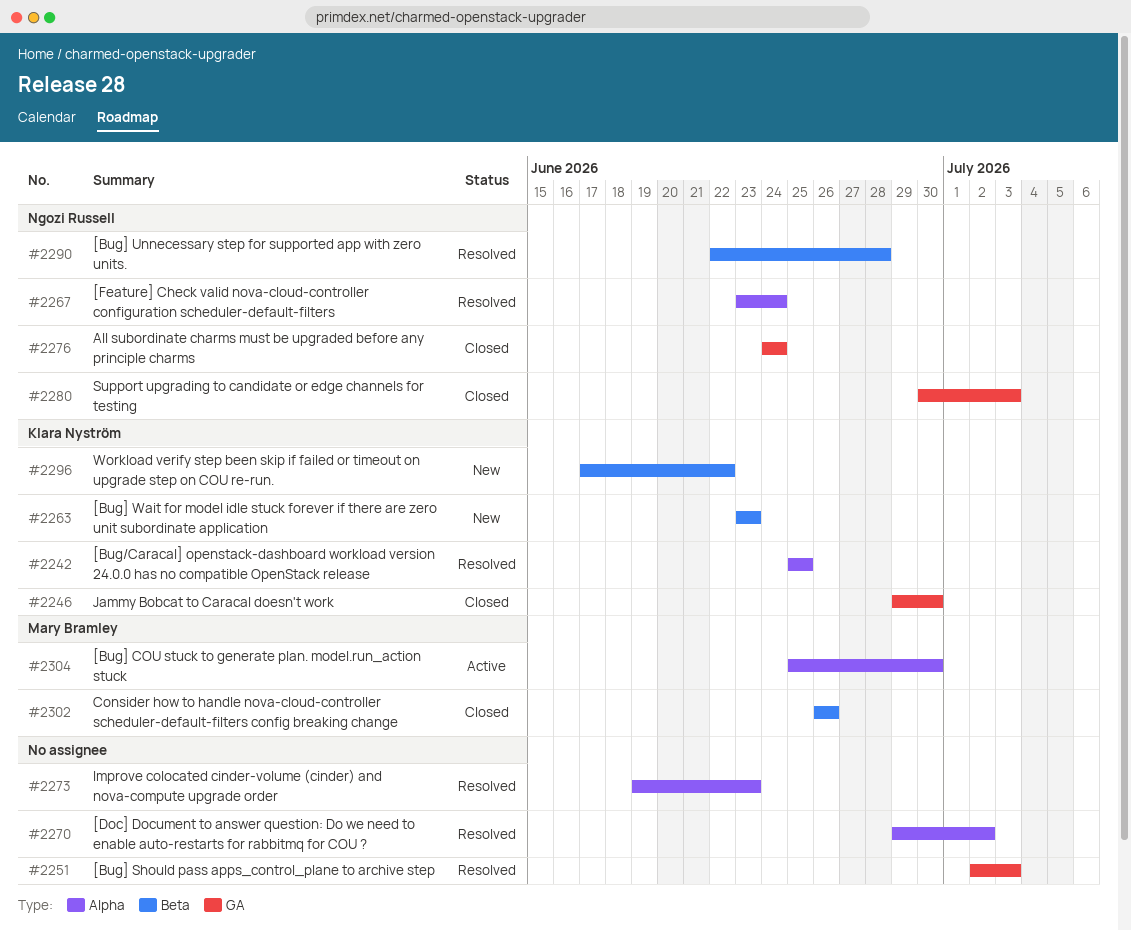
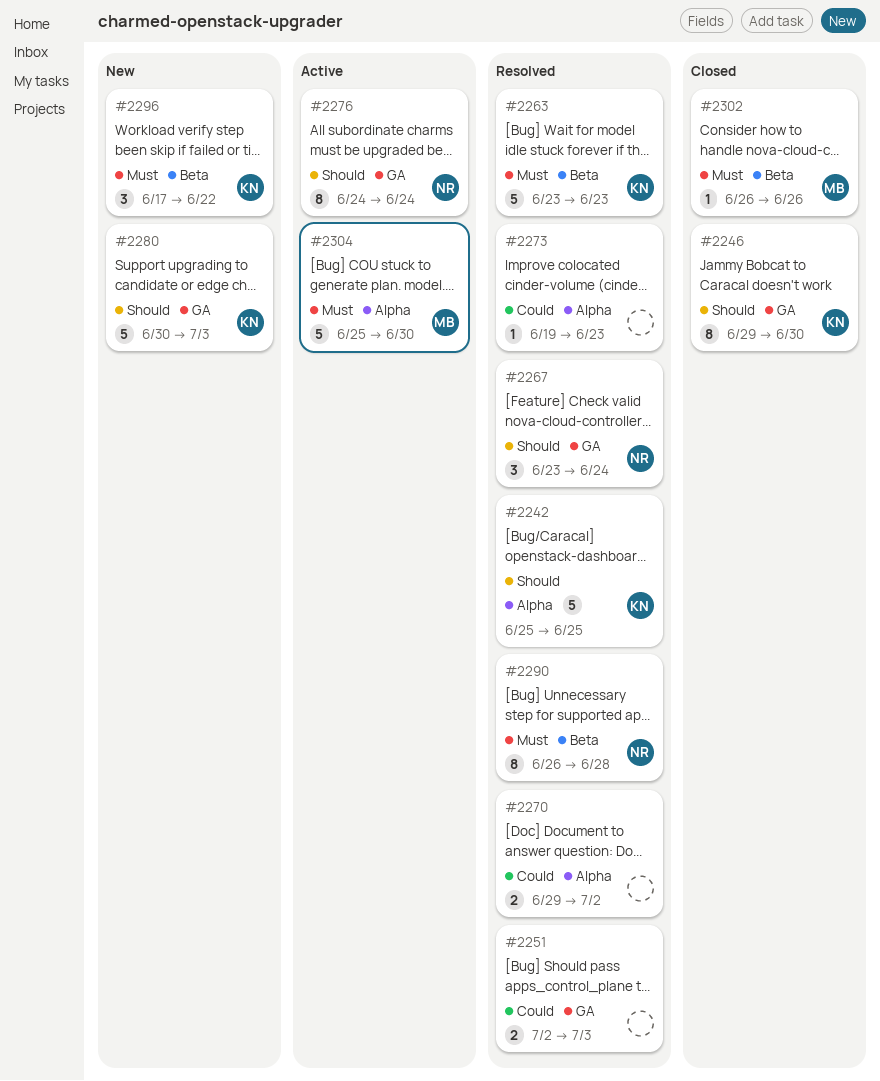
#2263, status: New -> Resolved
#2267, label: Alpha -> GA
#2276, status: Closed -> Active
#2280, status: Closed -> New
#2280, owner: Ngozi Russell -> Klara Nyström
#2290, start: Jun 22 -> Jun 26

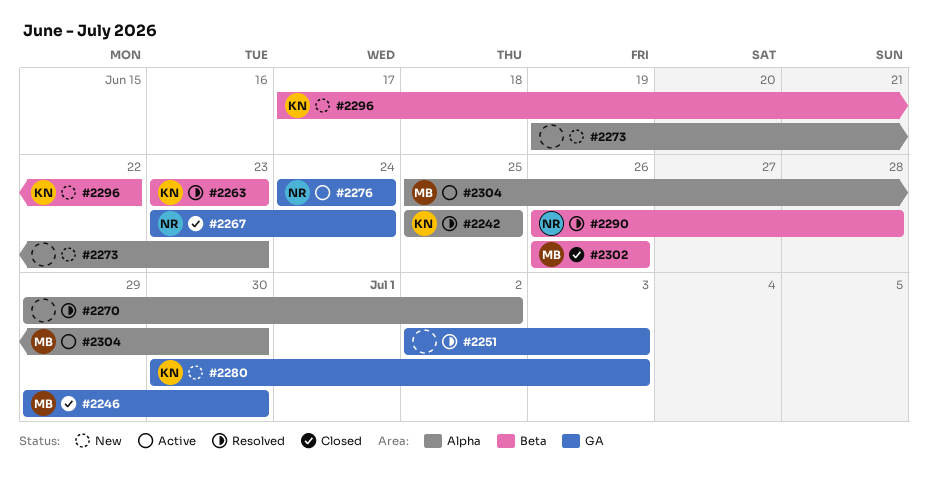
#2246, owner: KN -> MB
#2267, status: Resolved -> Closed
#2273, status: Resolved -> New

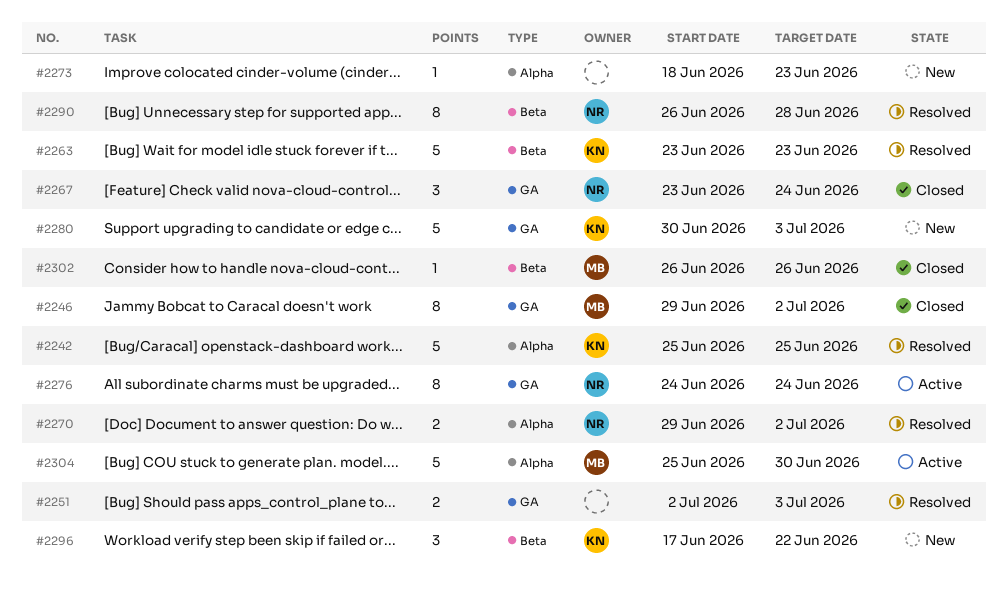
#2246, due: Jun 30 -> Jul 2
#2270, owner: none -> NR
#2273, start: Jun 19 -> Jun 18

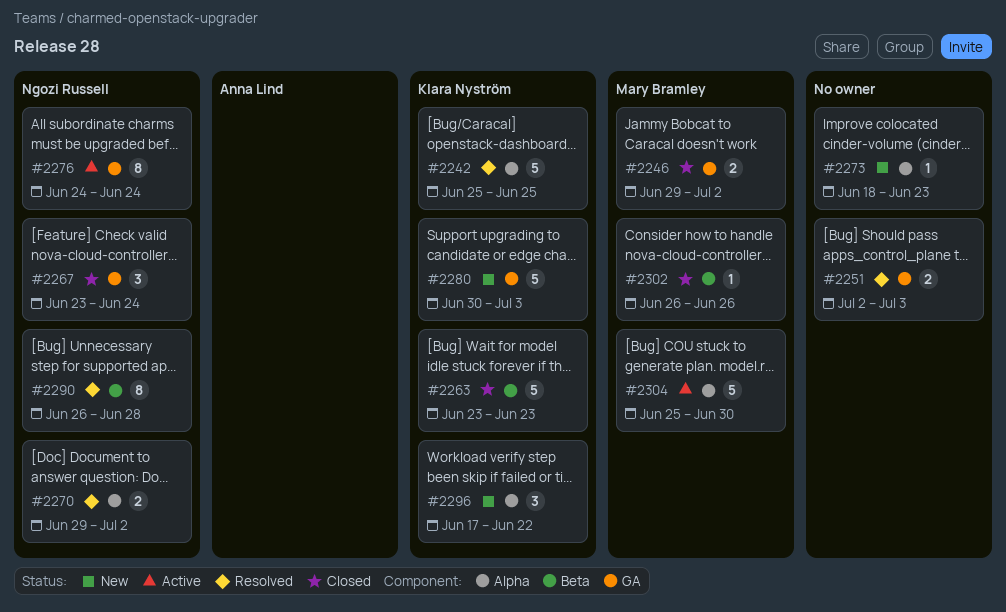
#2246, estimate: 8 -> 2
#2263, status: Resolved -> Closed
#2296, label: Beta -> Alpha

